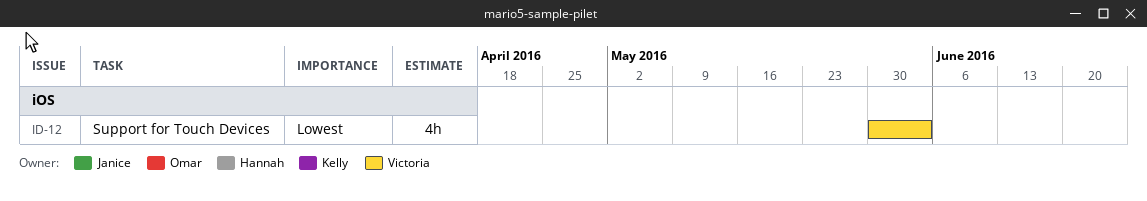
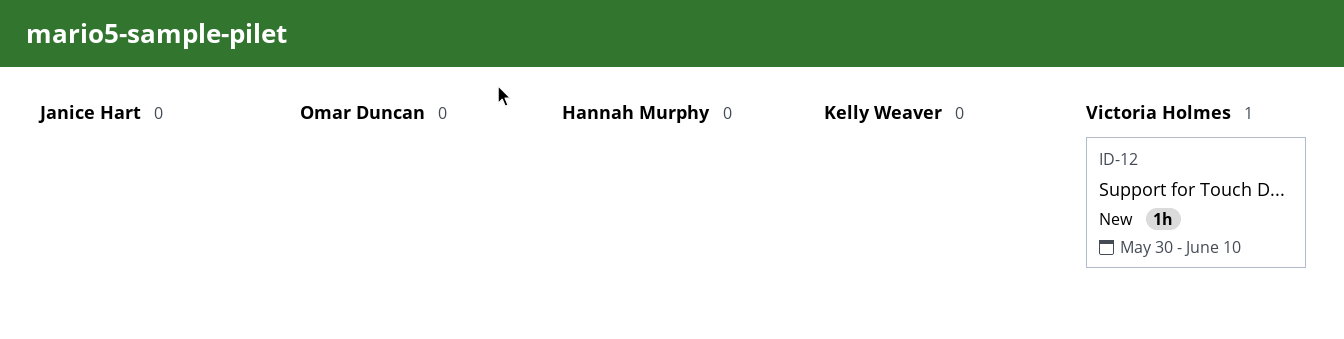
ID-12, estimate: 4h -> 1h
ID-12, due: Jun 3 -> Jun 10

